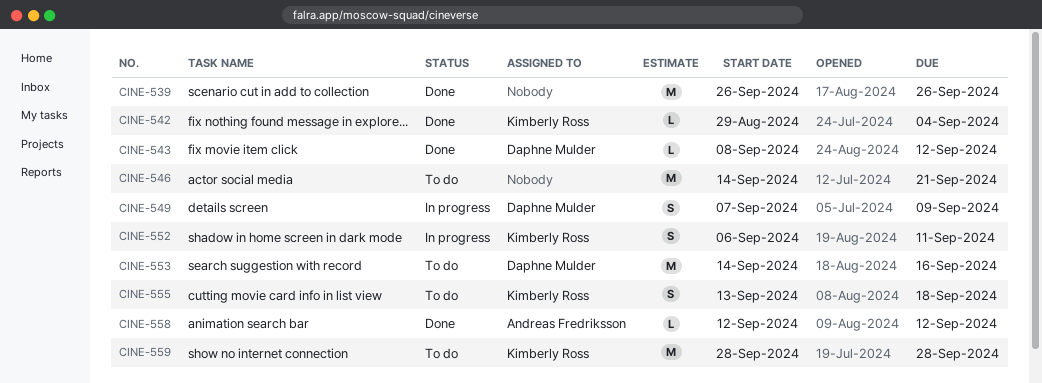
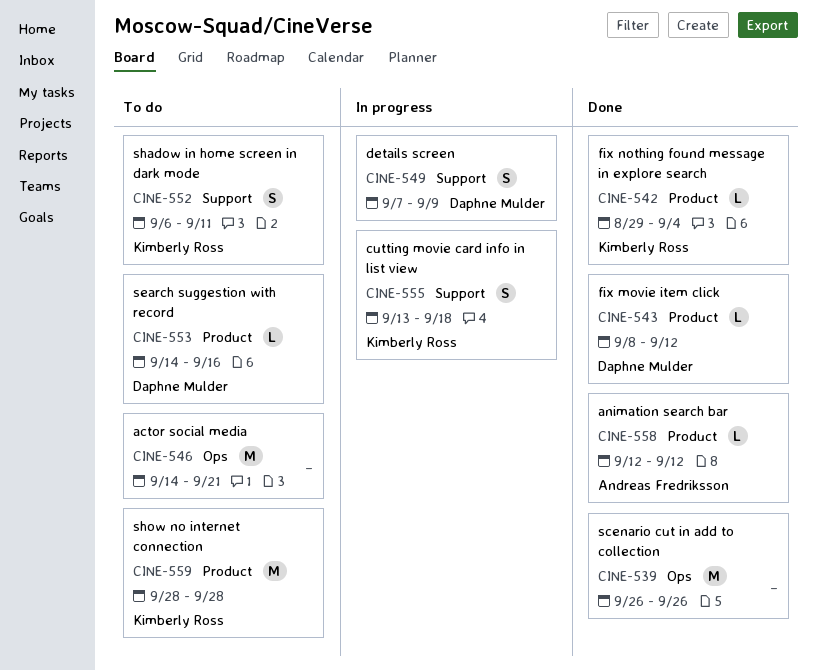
CINE-552, status: In progress -> To do
CINE-553, estimate: M -> L
CINE-555, status: To do -> In progress

